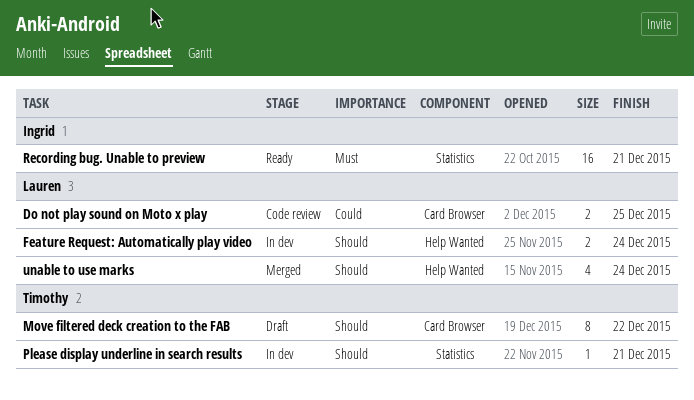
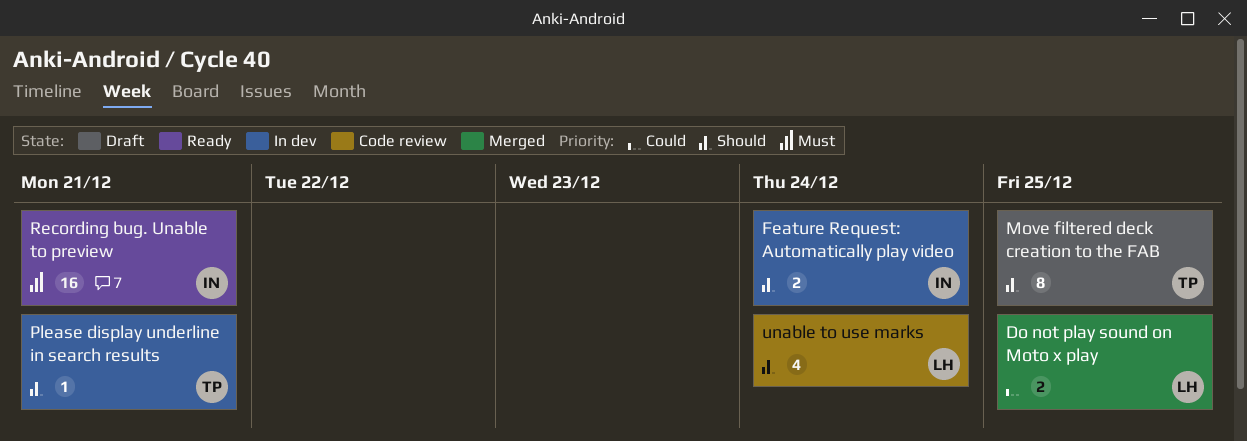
Do not play sound on Moto x play, status: Code review -> Merged
Feature Request: Automatically play video, owner: Lauren -> Ingrid
Move filtered deck creation to the FAB, due: Dec 22 -> Dec 25
unable to use marks, status: Merged -> Code review

